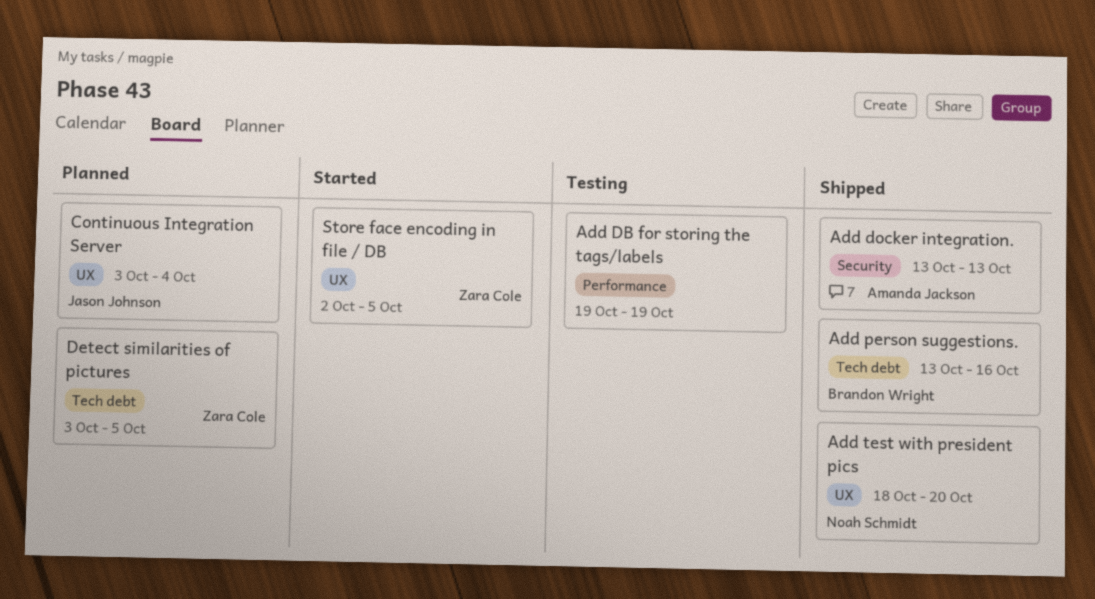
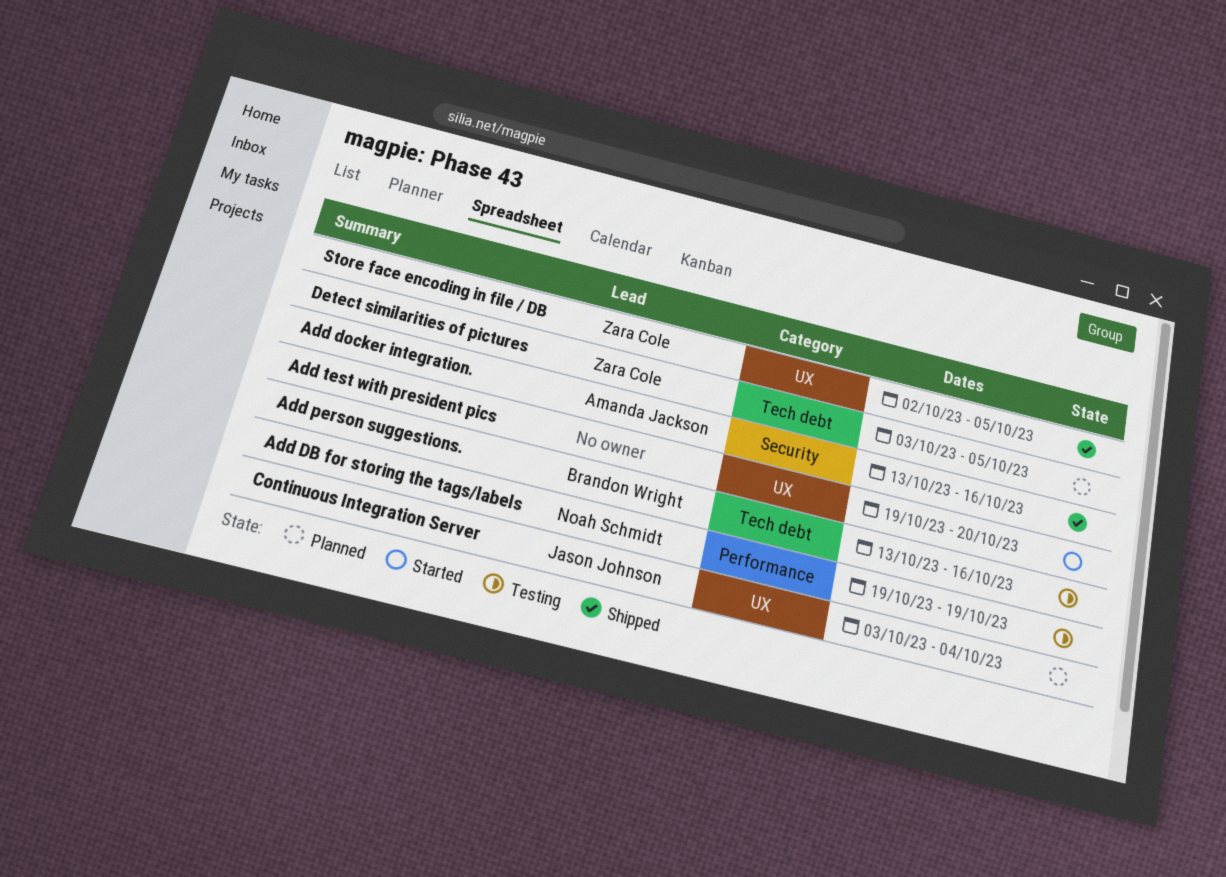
Add DB for storing the tags/labels, owner: none -> Noah Schmidt
Add docker integration., due: Oct 13 -> Oct 16
Add person suggestions., status: Shipped -> Testing
Add test with president pics, status: Shipped -> Started
Add test with president pics, owner: Noah Schmidt -> none
Add test with president pics, start: Oct 18 -> Oct 19
Store face encoding in file / DB, status: Started -> Shipped

